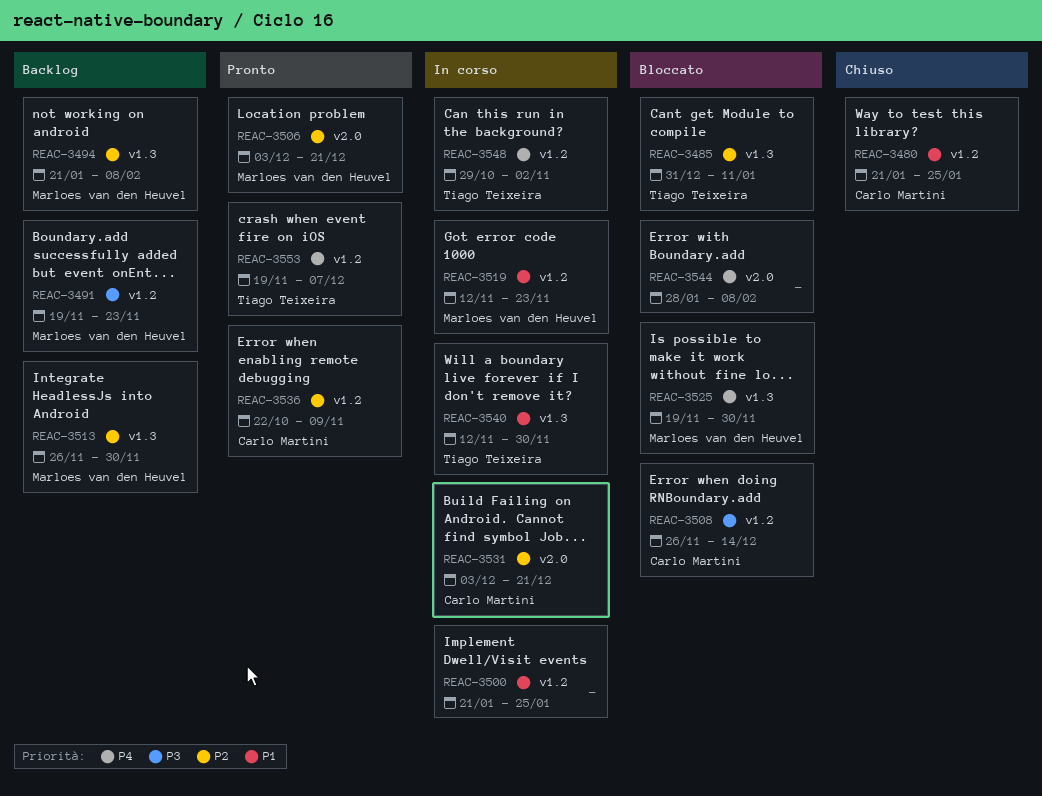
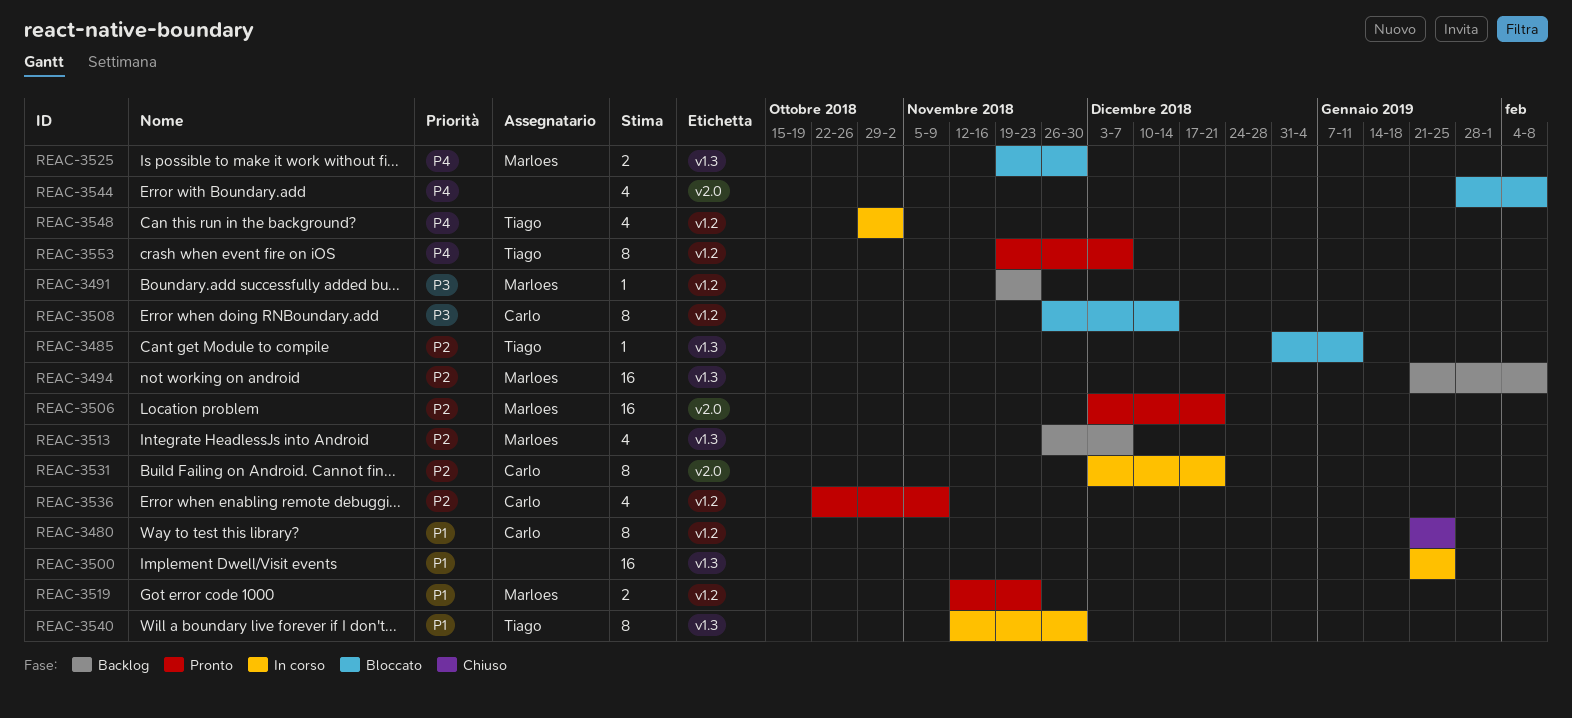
REAC-3500, label: v1.2 -> v1.3
REAC-3513, due: Nov 30 -> Dec 7
REAC-3519, status: In corso -> Pronto

